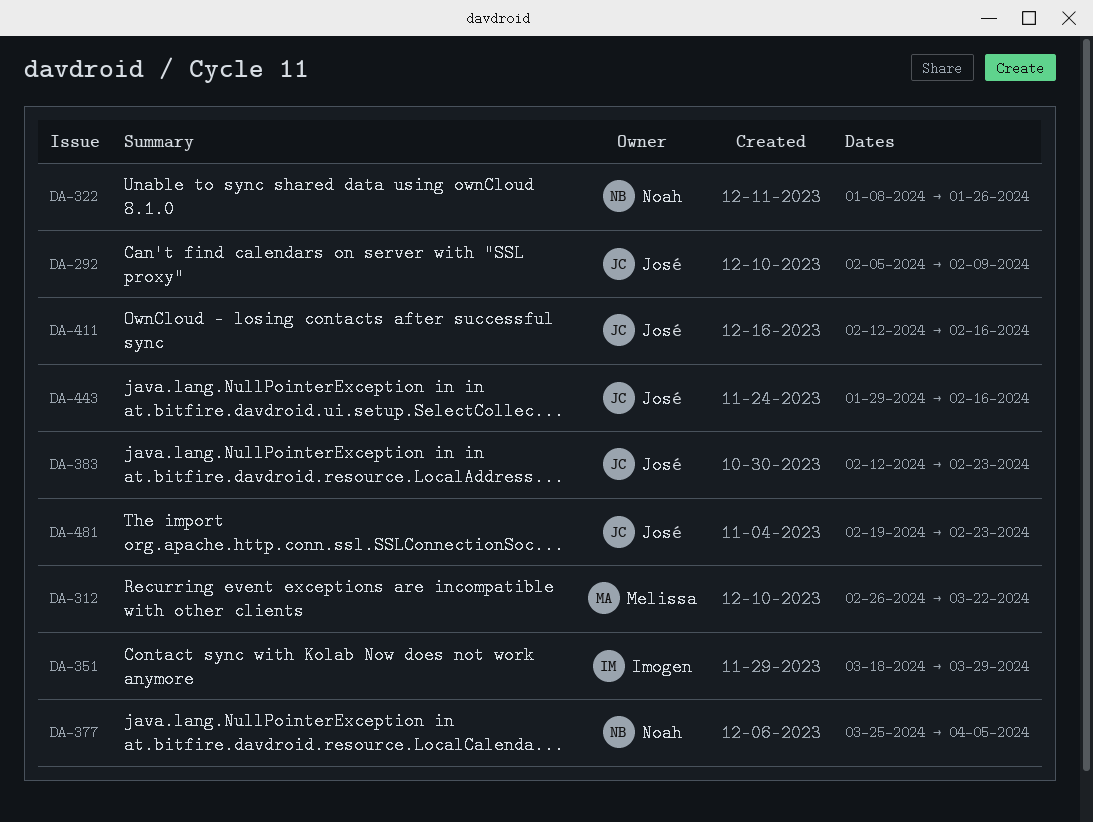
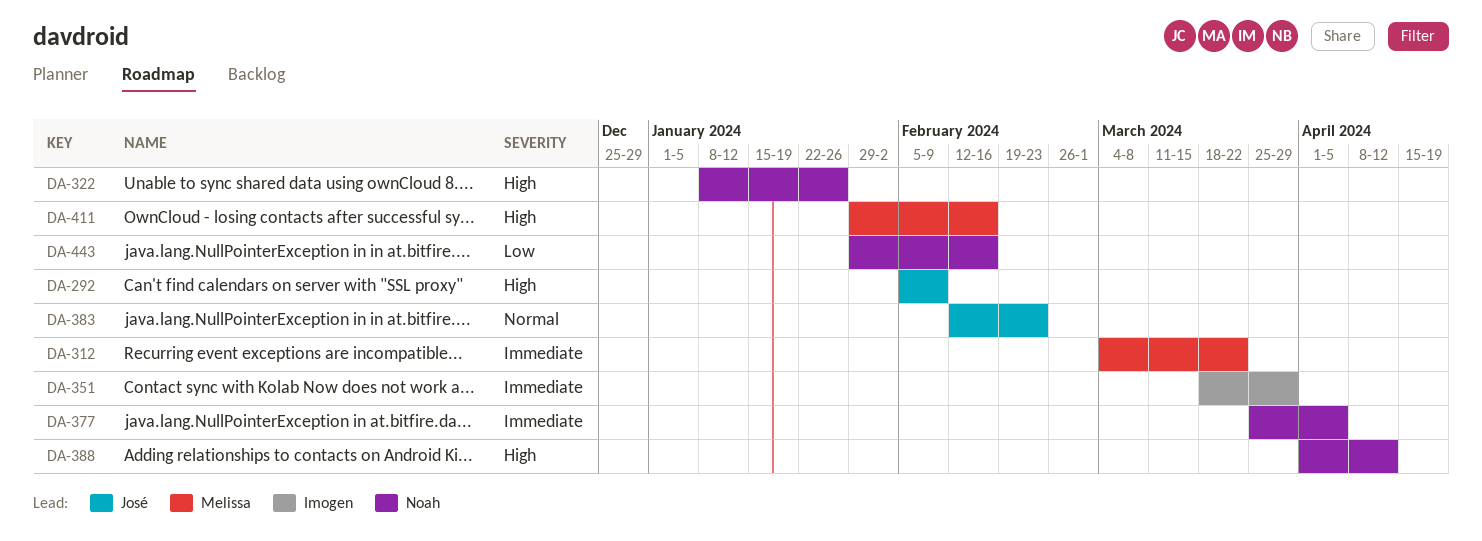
DA-312, start: Feb 26 -> Mar 4
DA-388: none -> present
DA-411, owner: José -> Melissa
DA-411, start: Feb 12 -> Jan 29
DA-443, owner: José -> Noah
DA-481: present -> none

